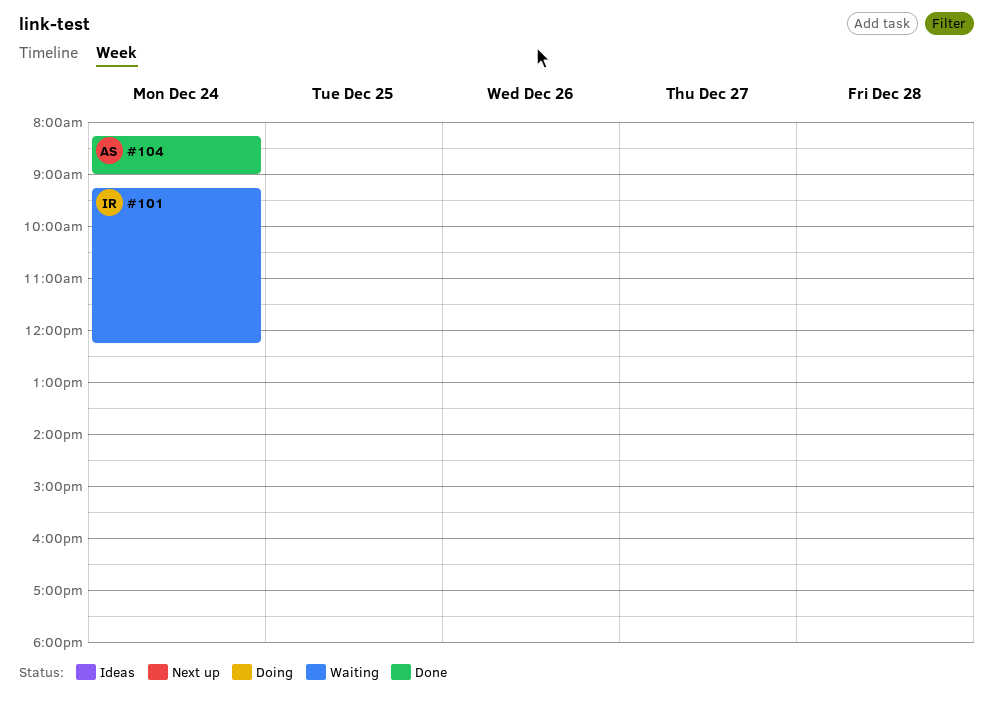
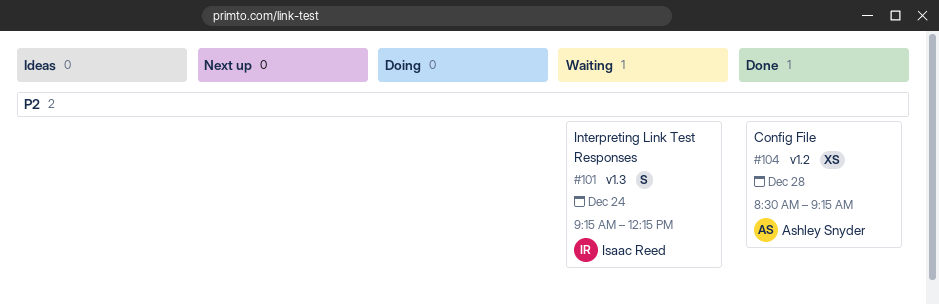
#104, day: Dec 24 -> Dec 28
#104, begins: 08:15 -> 08:30
#104, ends: 09:00 -> 09:15

